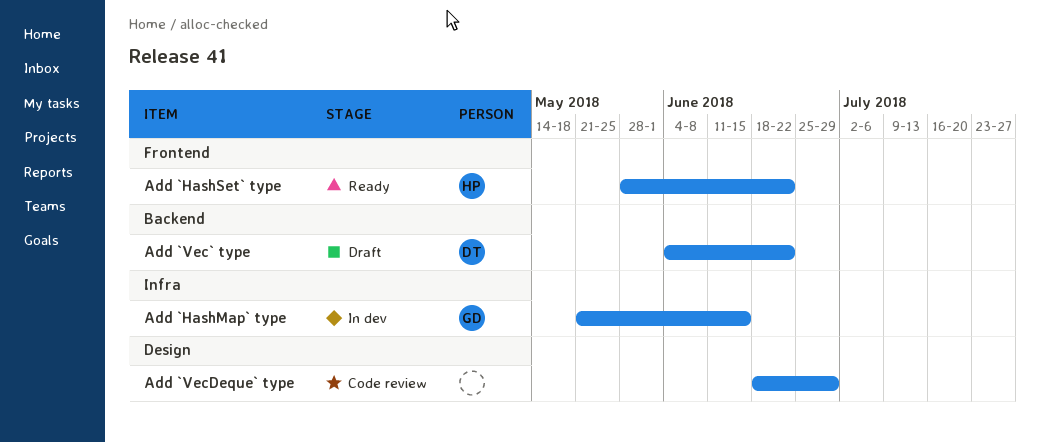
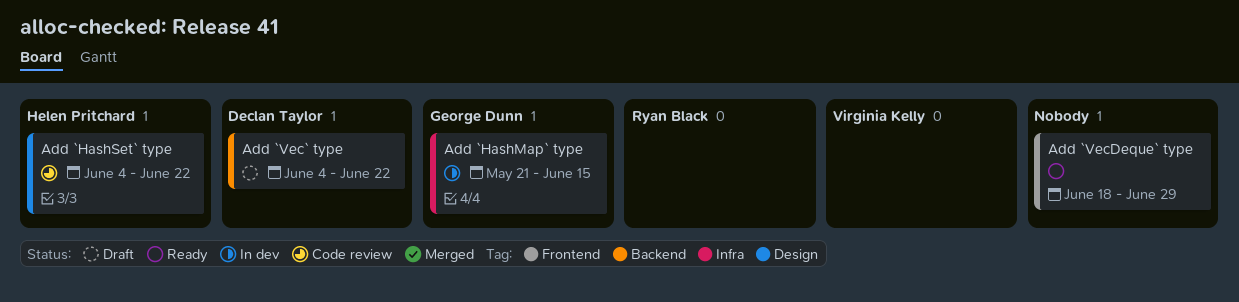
Add `HashSet` type, status: Ready -> Code review
Add `HashSet` type, label: Frontend -> Design
Add `HashSet` type, start: May 28 -> Jun 4
Add `VecDeque` type, status: Code review -> Ready
Add `VecDeque` type, label: Design -> Frontend

